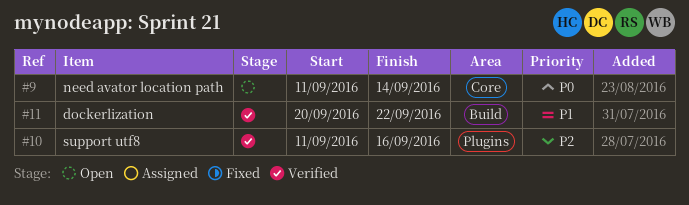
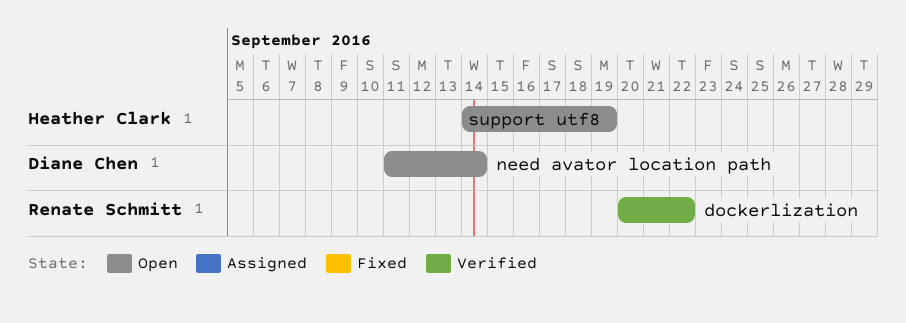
support utf8, status: Verified -> Open
support utf8, start: Sep 11 -> Sep 14
support utf8, due: Sep 16 -> Sep 19

